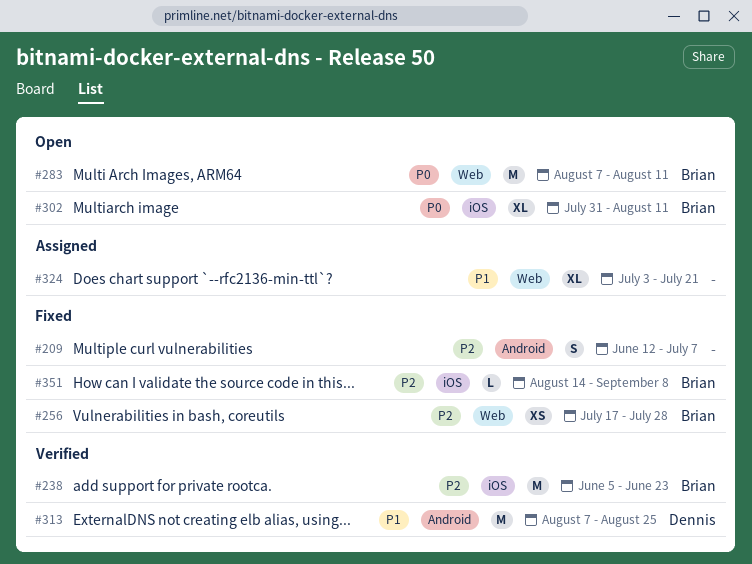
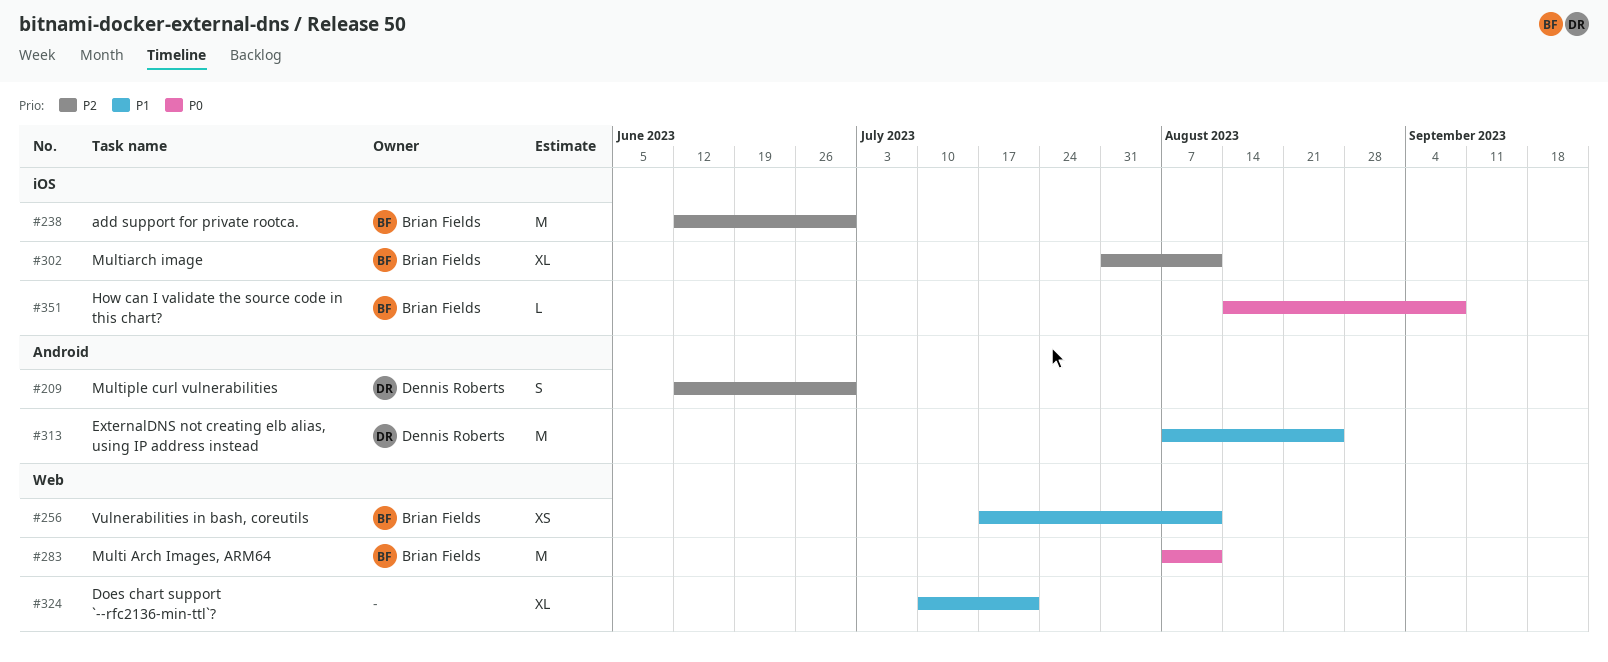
#209, owner: none -> Dennis Roberts
#209, due: Jul 7 -> Jun 30
#238, start: Jun 5 -> Jun 12
#238, due: Jun 23 -> Jun 30
#256, priority: P2 -> P1
#256, due: Jul 28 -> Aug 11
#302, priority: P0 -> P2
#324, start: Jul 3 -> Jul 10
#351, priority: P2 -> P0

